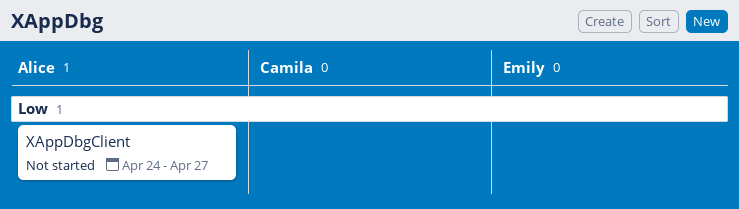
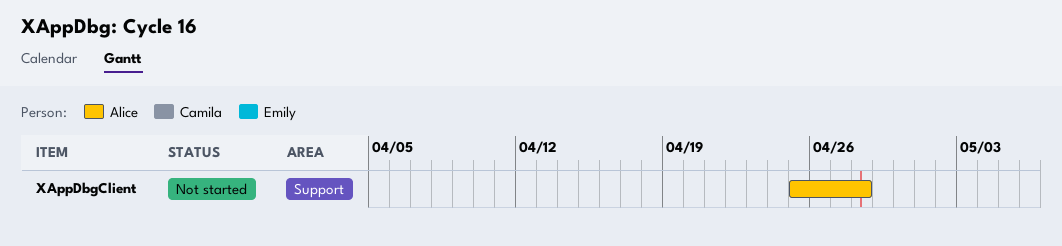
XAppDbgClient, start: Apr 24 -> Apr 25
XAppDbgClient, due: Apr 27 -> Apr 28

